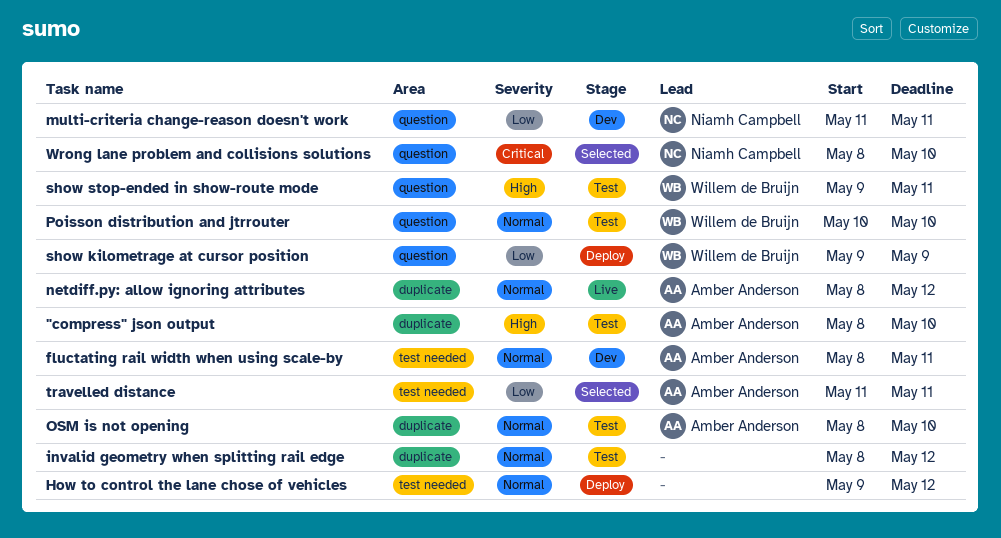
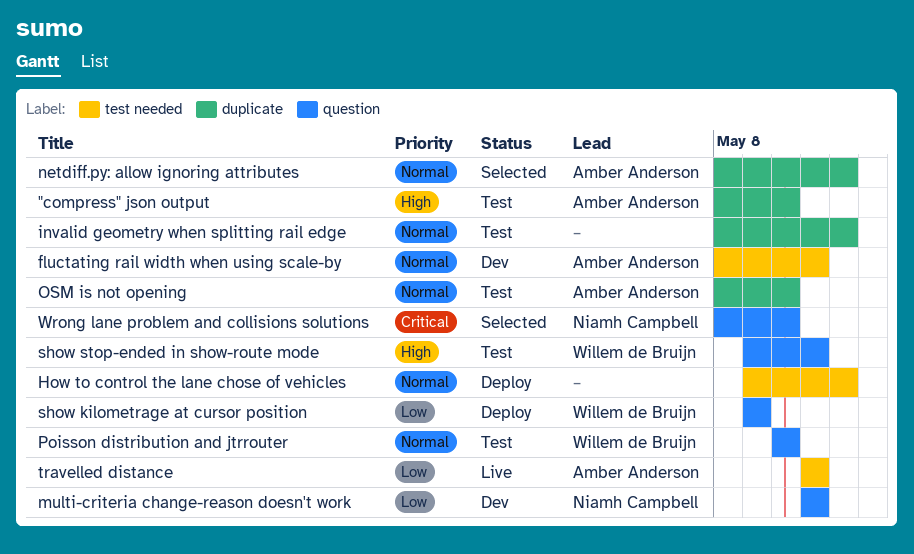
netdiff.py: allow ignoring attributes, status: Live -> Selected
travelled distance, status: Selected -> Live

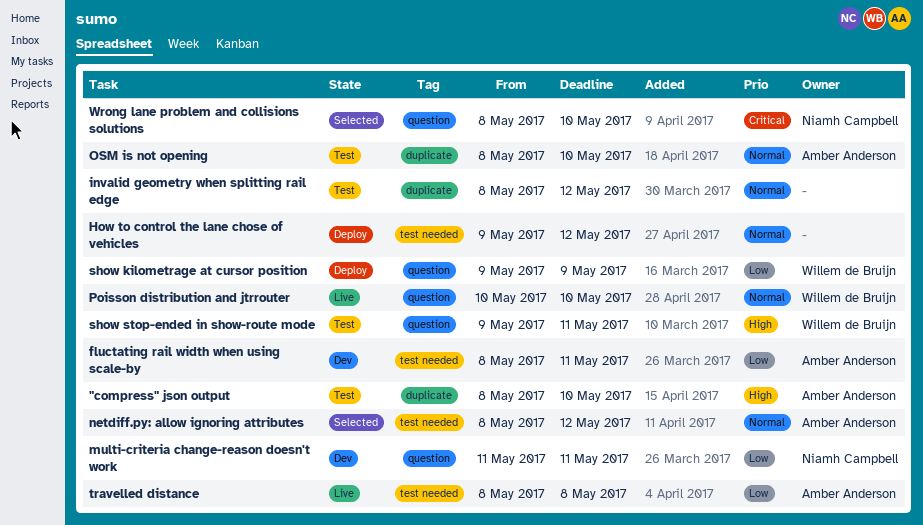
fluctating rail width when using scale-by, priority: Normal -> Low
netdiff.py: allow ignoring attributes, label: duplicate -> test needed
Poisson distribution and jtrrouter, status: Test -> Live
travelled distance, start: May 11 -> May 8
travelled distance, due: May 11 -> May 8

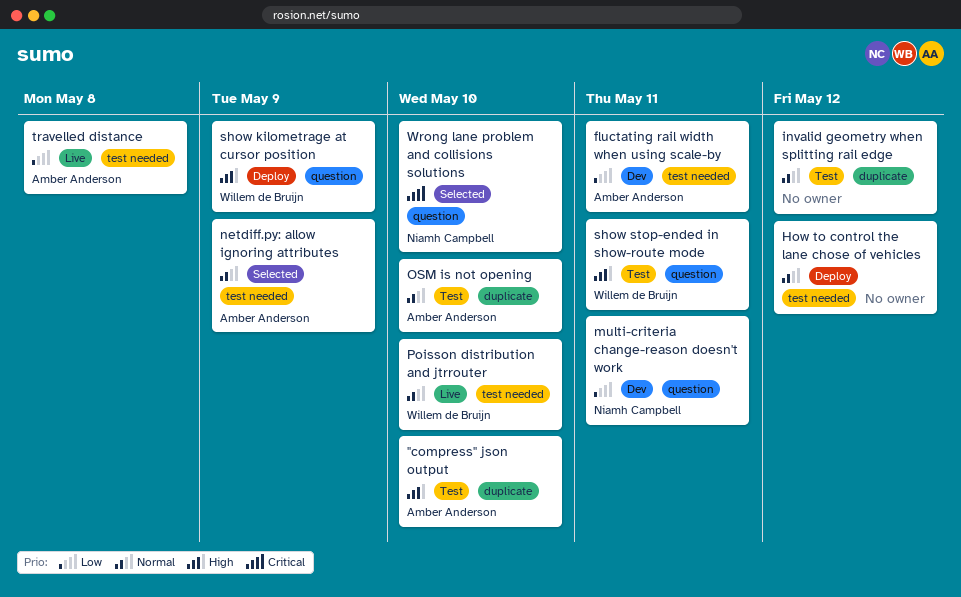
netdiff.py: allow ignoring attributes, due: May 12 -> May 9
Poisson distribution and jtrrouter, label: question -> test needed
show kilometrage at cursor position, priority: Low -> High

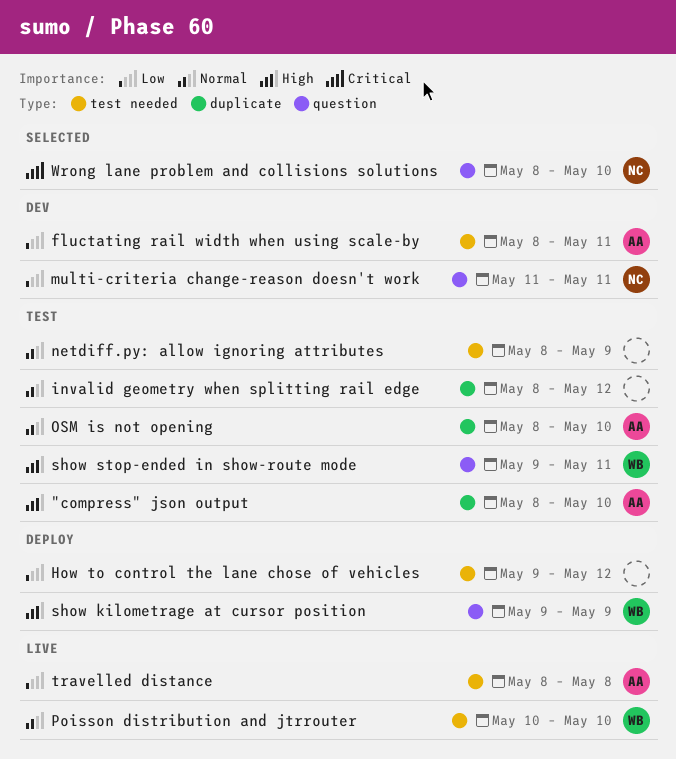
How to control the lane chose of vehicles, priority: Normal -> Low
netdiff.py: allow ignoring attributes, status: Selected -> Test
netdiff.py: allow ignoring attributes, owner: Amber Anderson -> none

